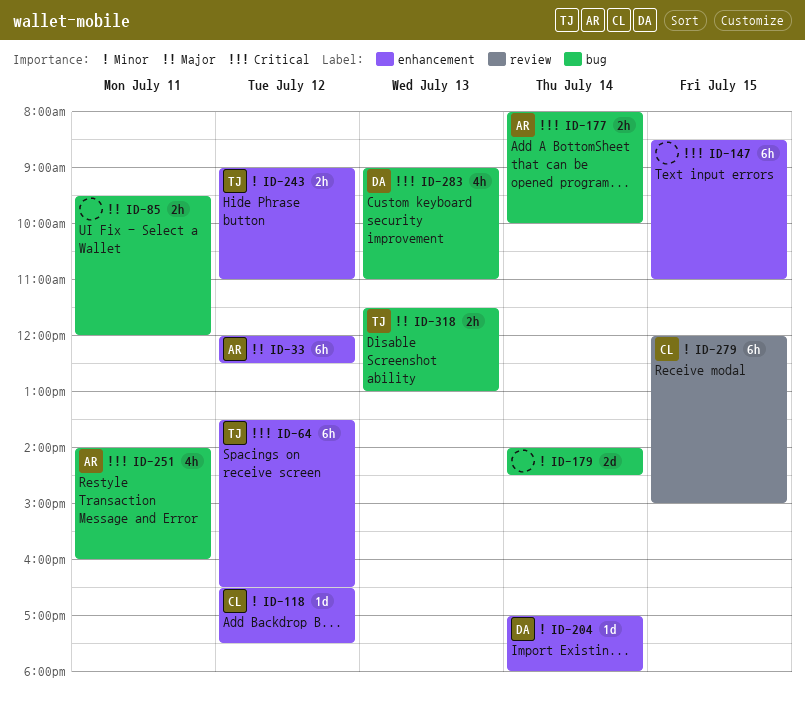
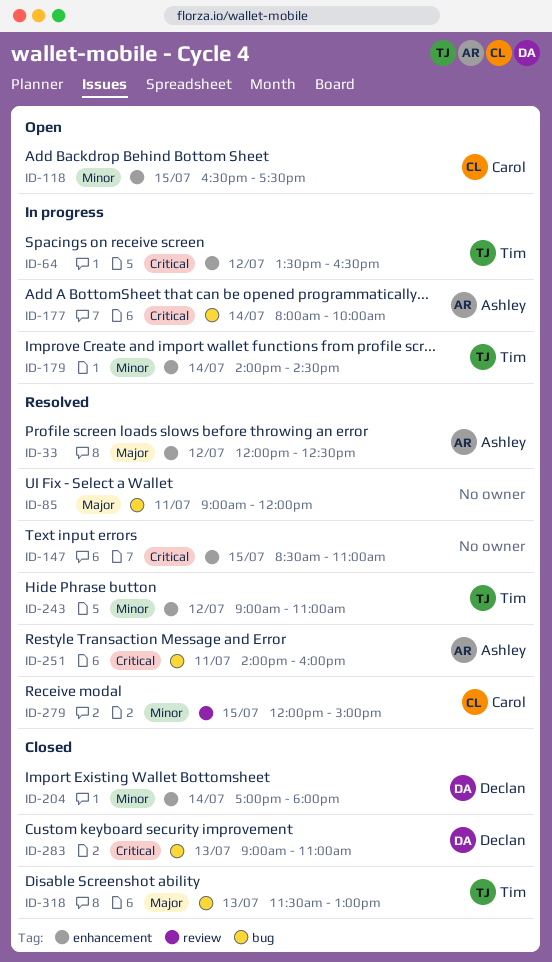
ID-85, begins: 09:30 -> 09:00
ID-118, day: Jul 12 -> Jul 15
ID-179, owner: none -> Tim
ID-179, label: bug -> enhancement

